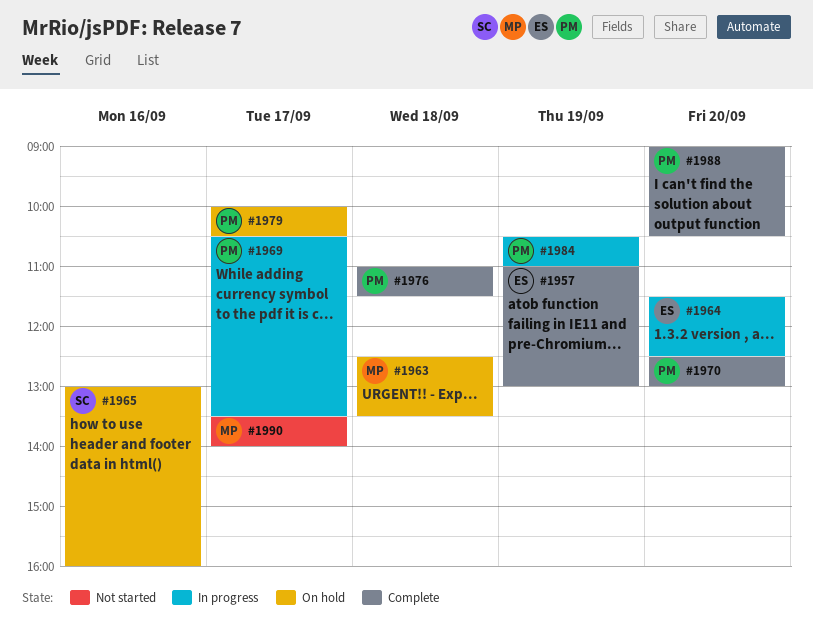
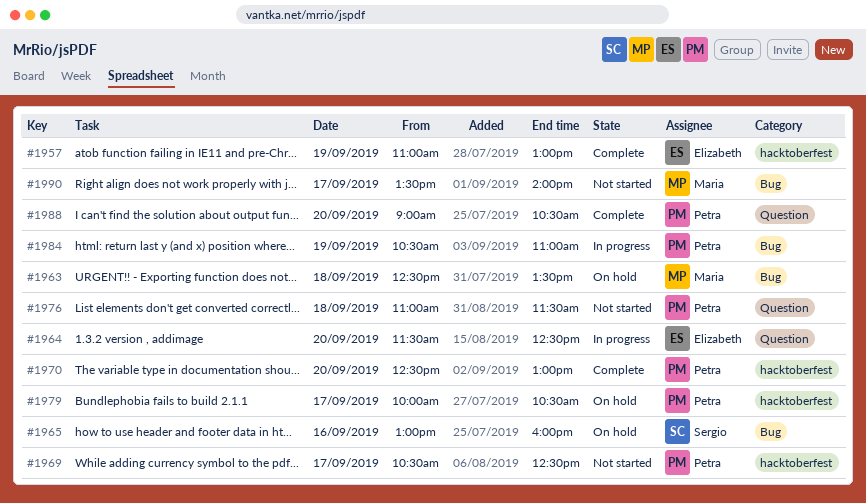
#1969, status: In progress -> Not started
#1969, ends: 13:30 -> 12:30
#1976, status: Complete -> Not started

